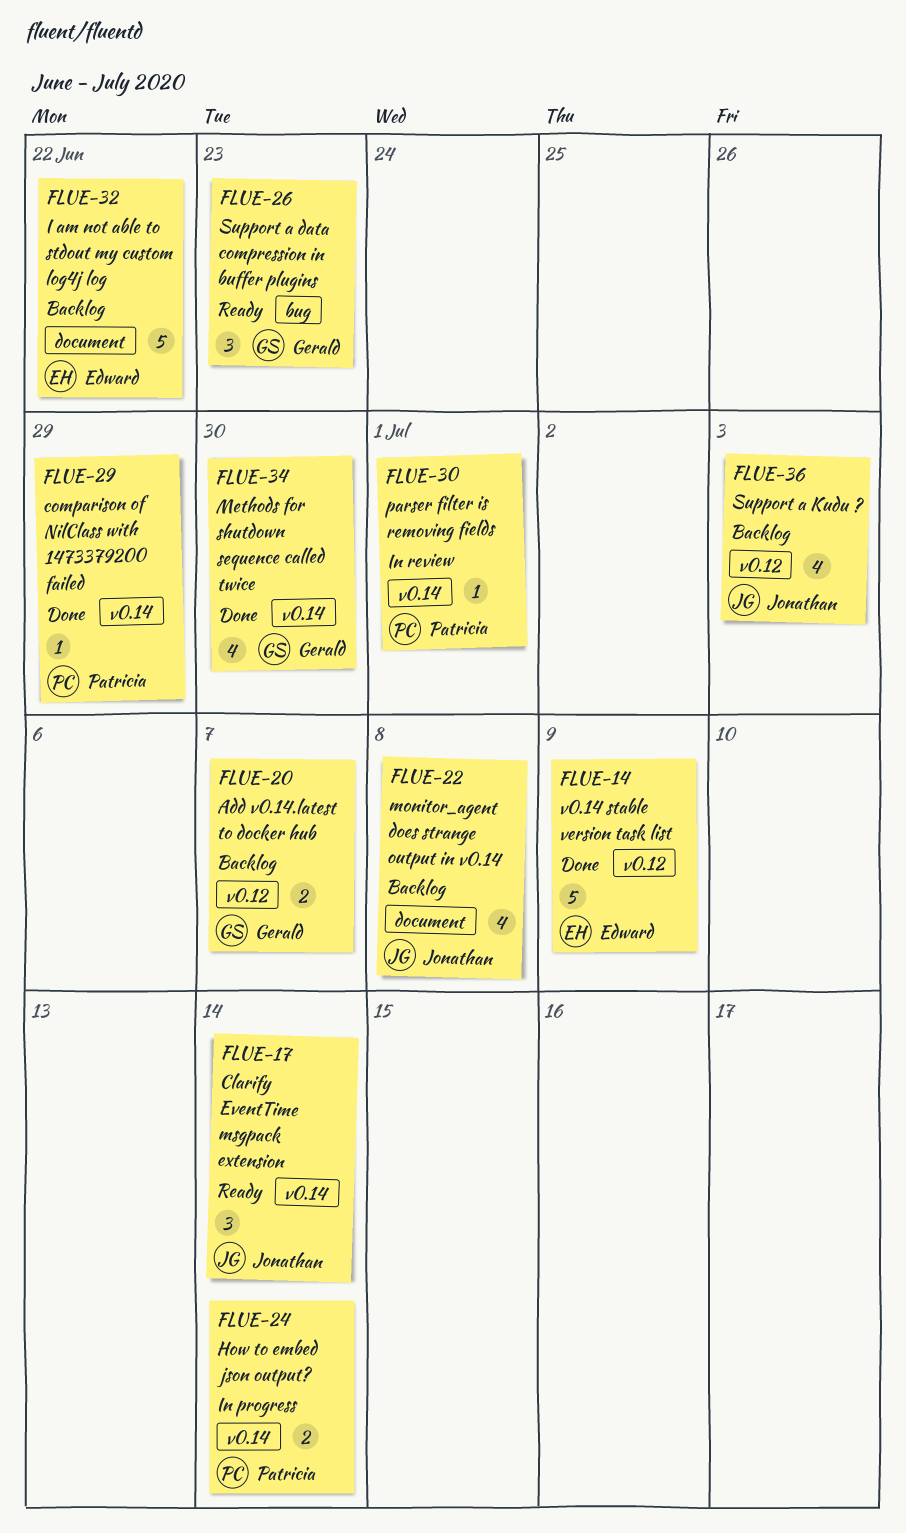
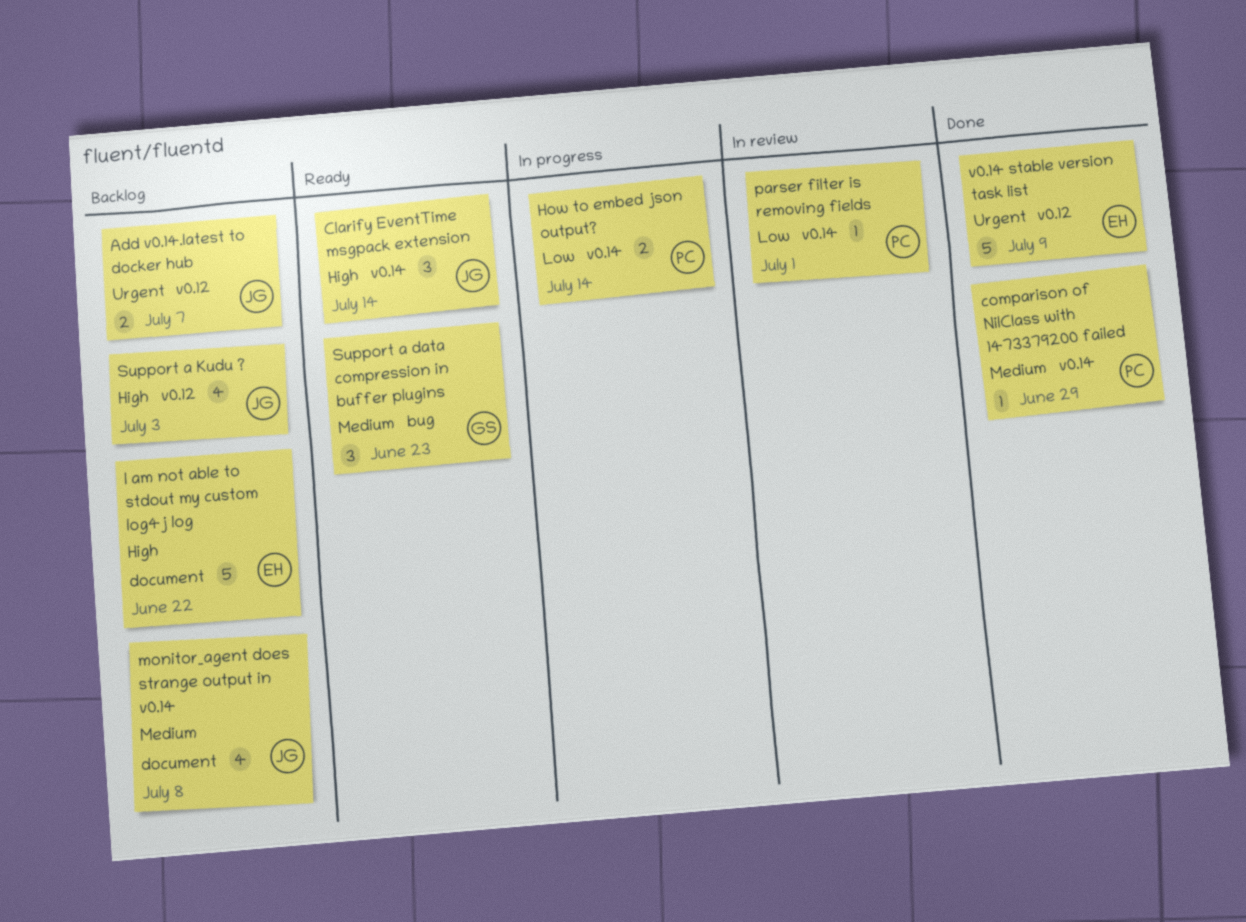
Add v0.14.latest to docker hub, owner: Gerald -> Jonathan
Methods for shutdown sequence called twice: present -> none

